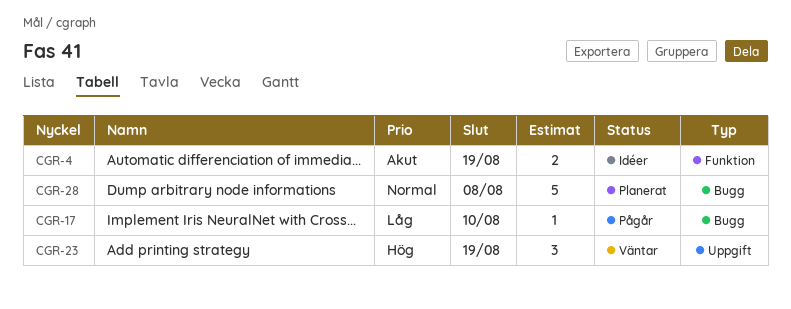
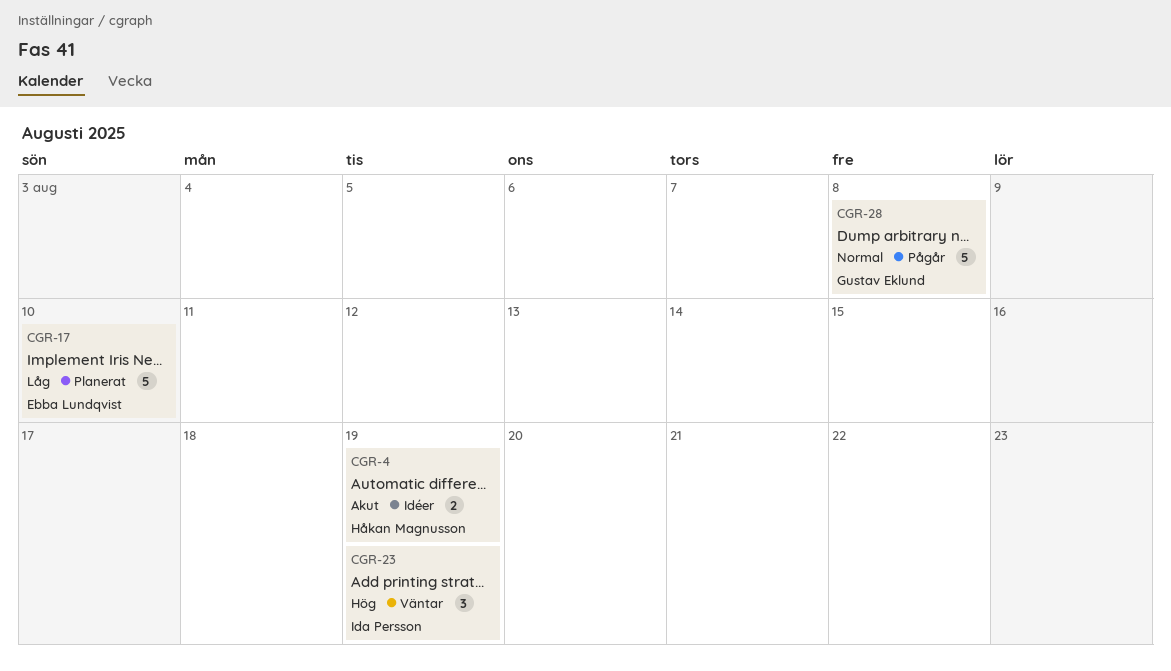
CGR-17, status: Pågår -> Planerat
CGR-17, estimate: 1 -> 5
CGR-28, status: Planerat -> Pågår

